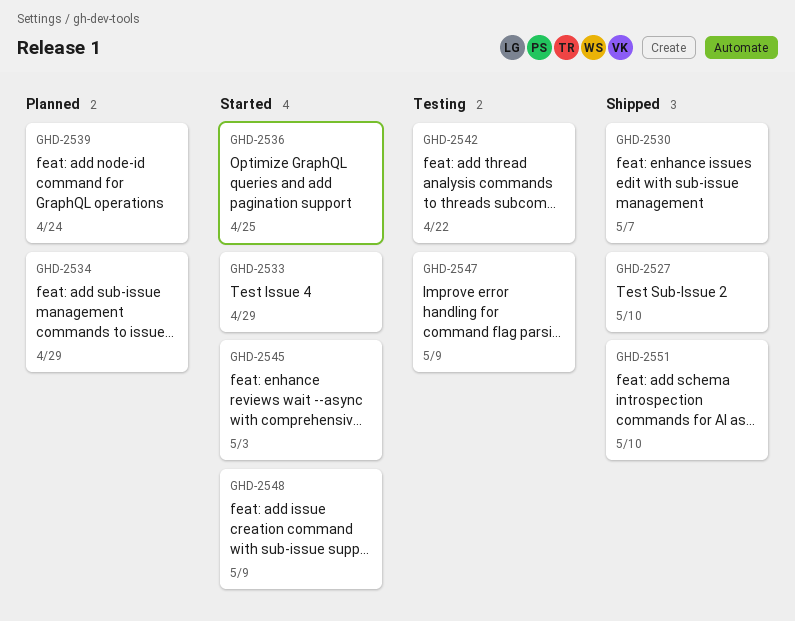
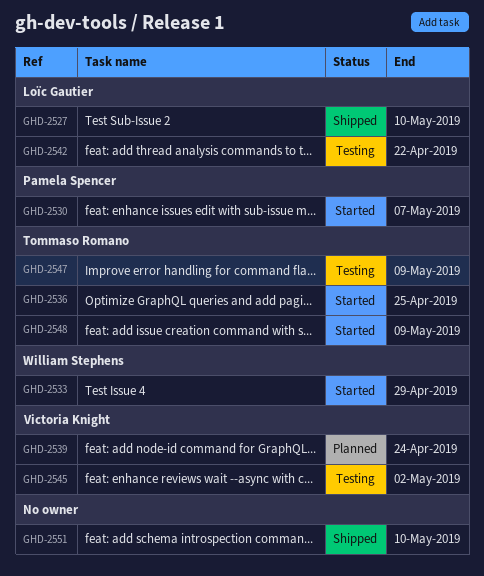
GHD-2530, status: Shipped -> Started
GHD-2534: present -> none
GHD-2545, status: Started -> Testing
GHD-2545, due: May 3 -> May 2

